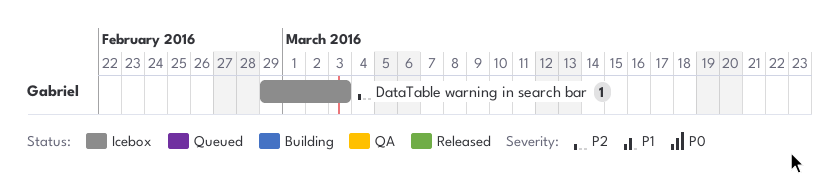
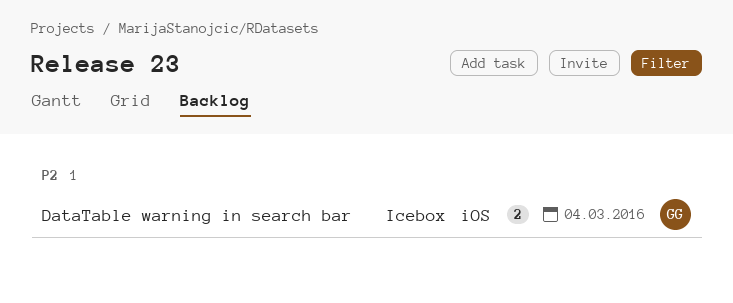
DataTable warning in search bar, estimate: 1 -> 2
DataTable warning in search bar, due: Mar 3 -> Mar 4

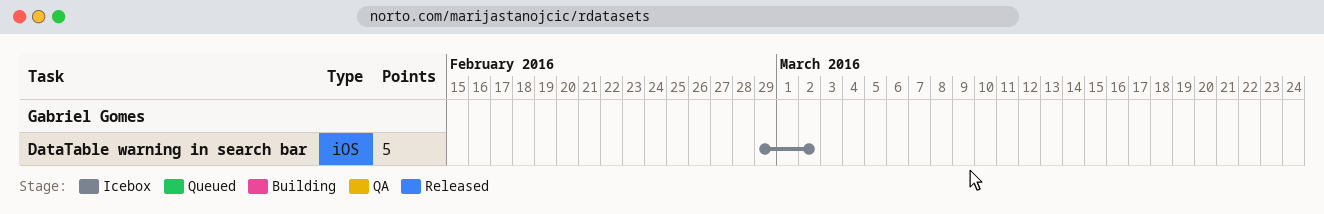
DataTable warning in search bar, estimate: 2 -> 5
DataTable warning in search bar, due: Mar 4 -> Mar 2

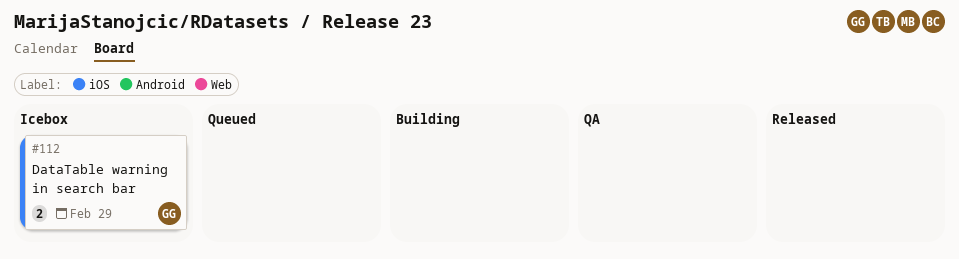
DataTable warning in search bar, estimate: 5 -> 2
DataTable warning in search bar, due: Mar 2 -> Feb 29

